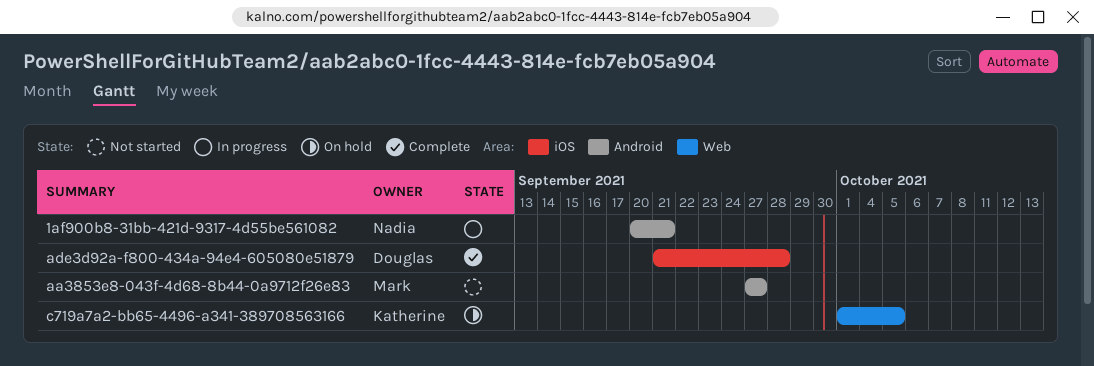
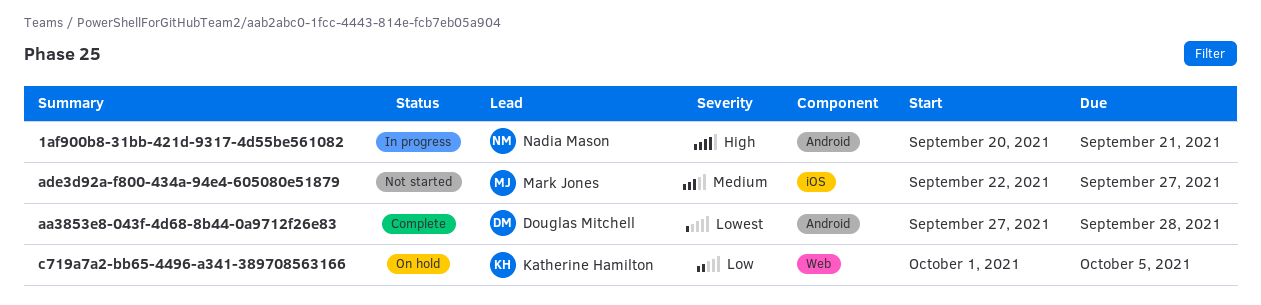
aa3853e8-043f-4d68-8b44-0a9712f26e83, status: Not started -> Complete
aa3853e8-043f-4d68-8b44-0a9712f26e83, owner: Mark Jones -> Douglas Mitchell
aa3853e8-043f-4d68-8b44-0a9712f26e83, due: Sep 27 -> Sep 28
ade3d92a-f800-434a-94e4-605080e51879, status: Complete -> Not started
ade3d92a-f800-434a-94e4-605080e51879, owner: Douglas Mitchell -> Mark Jones
ade3d92a-f800-434a-94e4-605080e51879, start: Sep 21 -> Sep 22
ade3d92a-f800-434a-94e4-605080e51879, due: Sep 28 -> Sep 27

